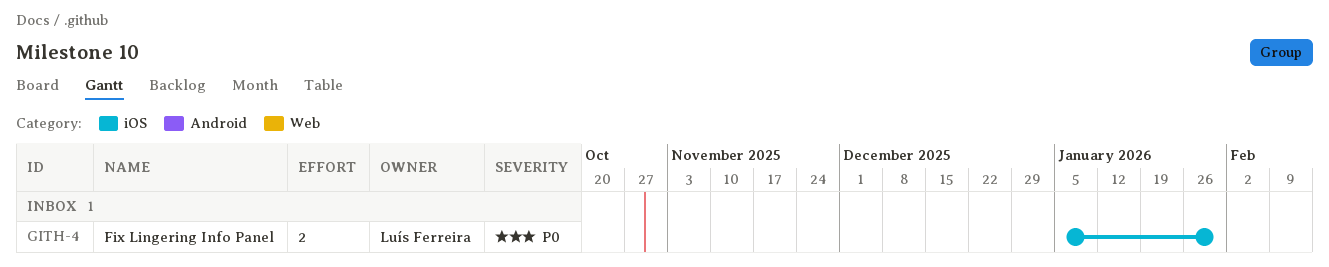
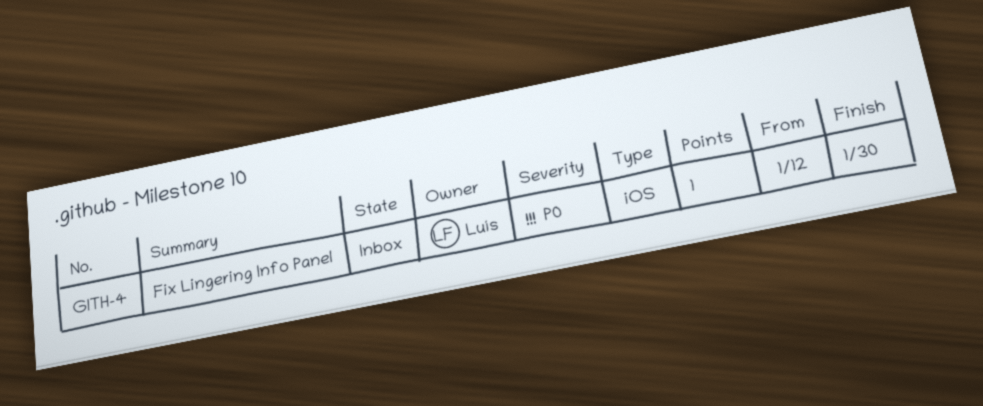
GITH-4, estimate: 2 -> 1
GITH-4, start: Jan 5 -> Jan 12

